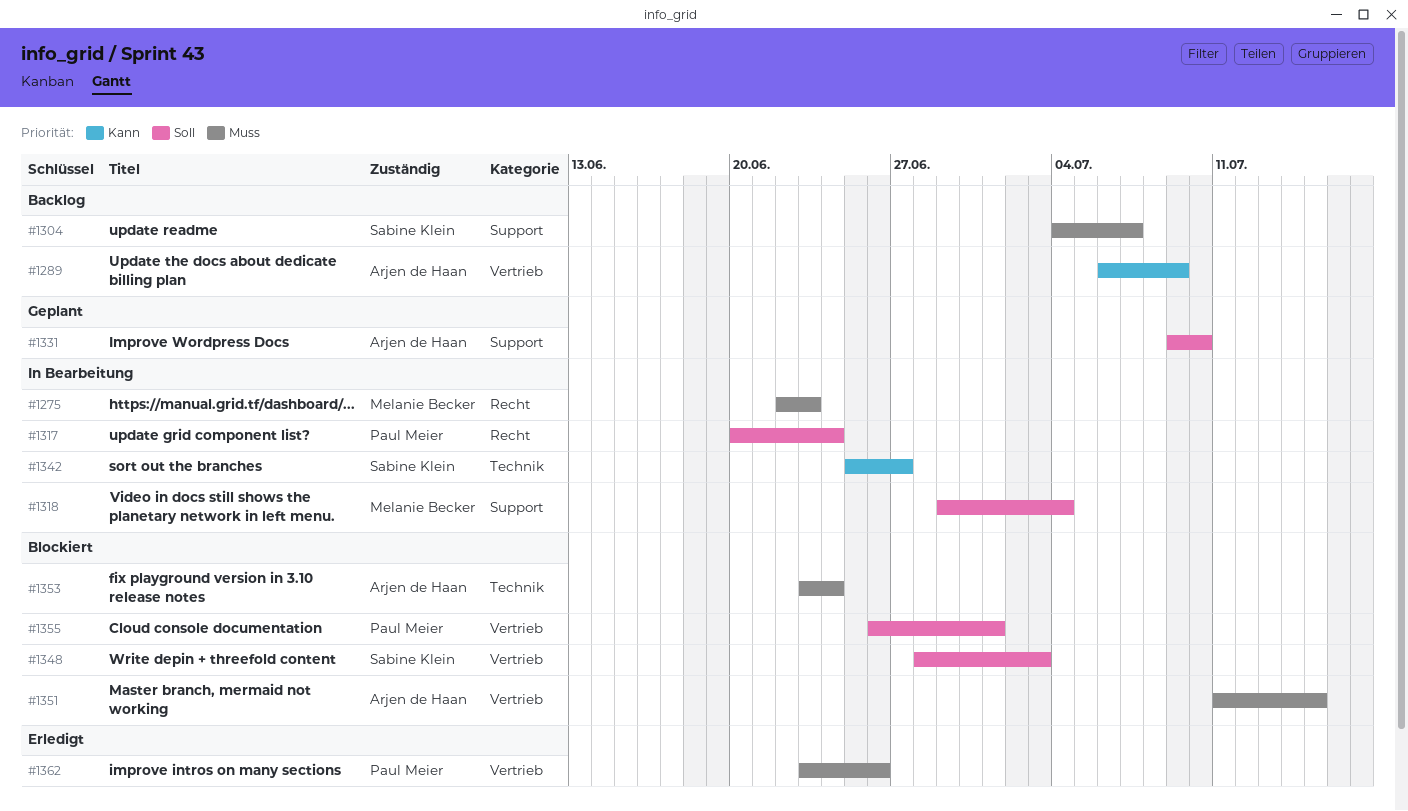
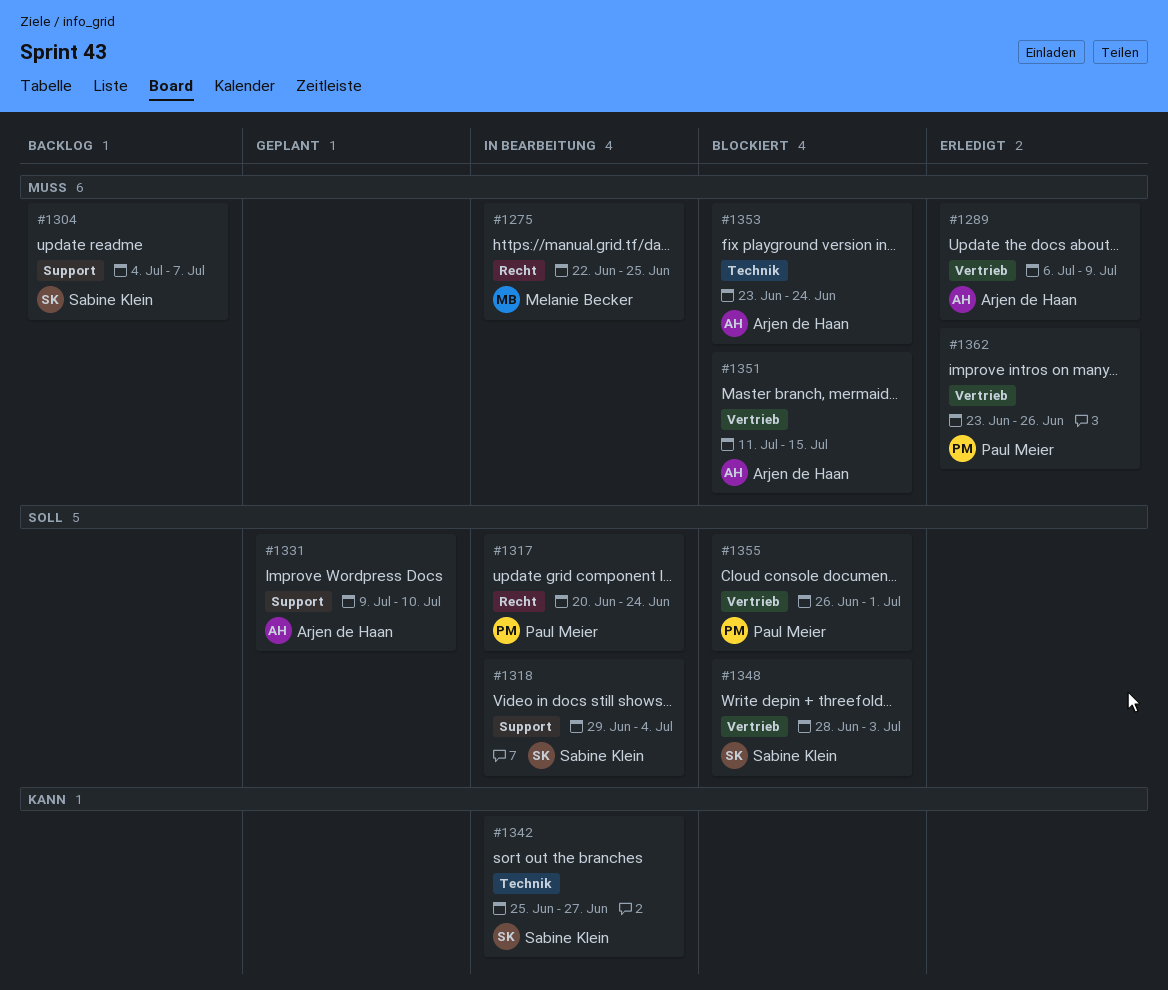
#1275, due: Jun 23 -> Jun 25
#1289, status: Backlog -> Erledigt
#1289, priority: Kann -> Muss
#1318, owner: Melanie Becker -> Sabine Klein

